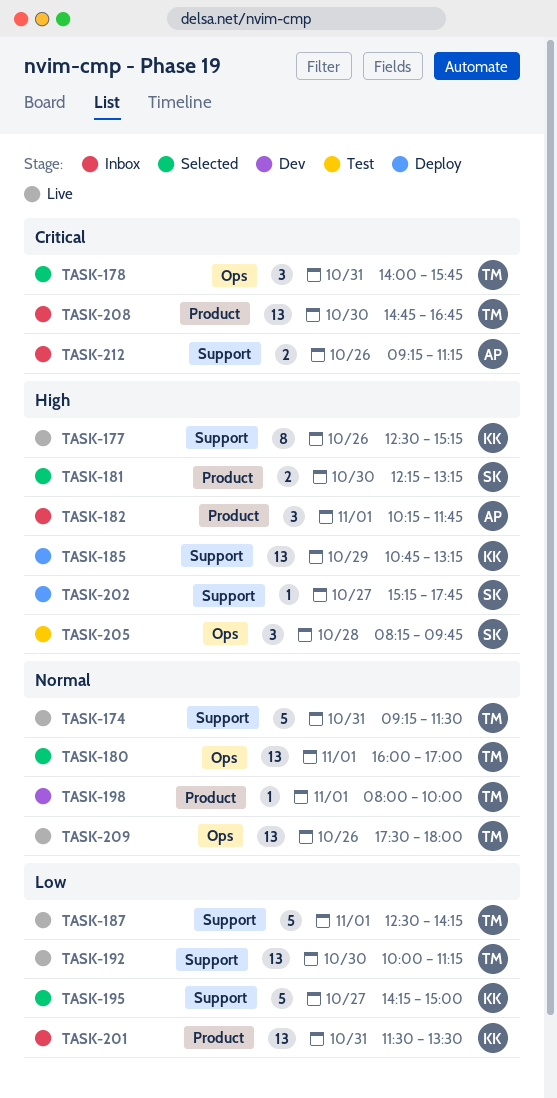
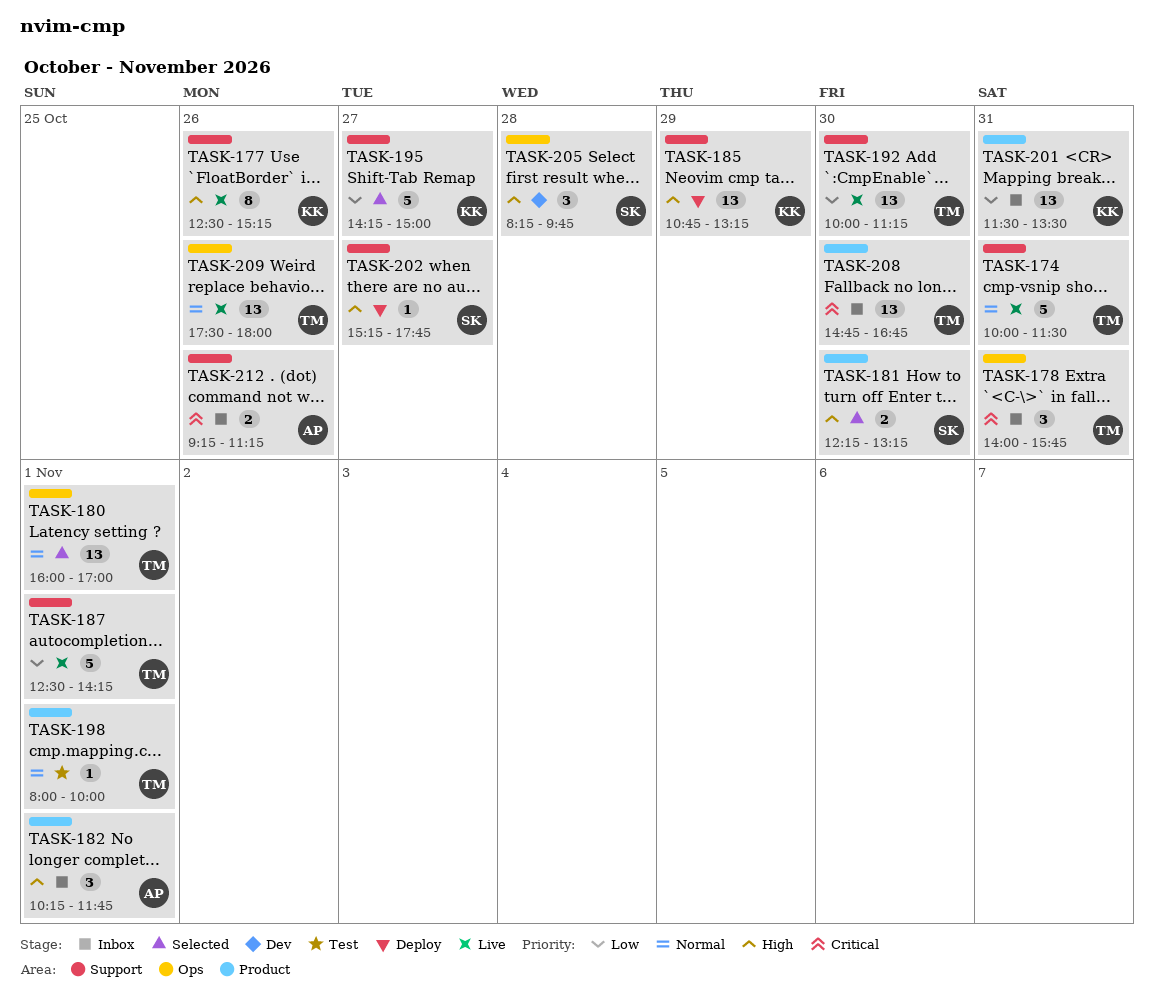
TASK-174, begins: 09:15 -> 10:00
TASK-178, status: Selected -> Inbox
TASK-198, status: Dev -> Test
TASK-205, status: Test -> Dev

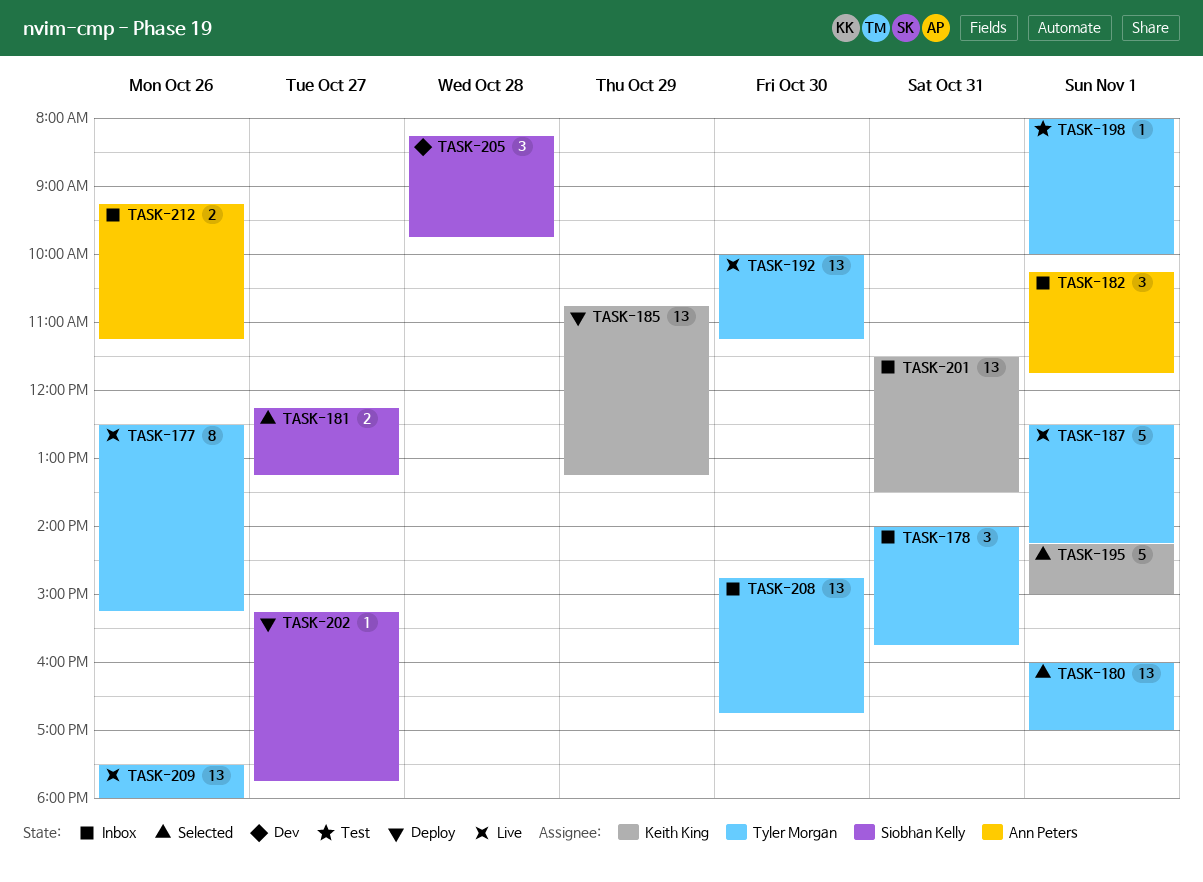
TASK-174: present -> none
TASK-177, owner: Keith King -> Tyler Morgan
TASK-181, day: Oct 30 -> Oct 27
TASK-195, day: Oct 27 -> Nov 1

